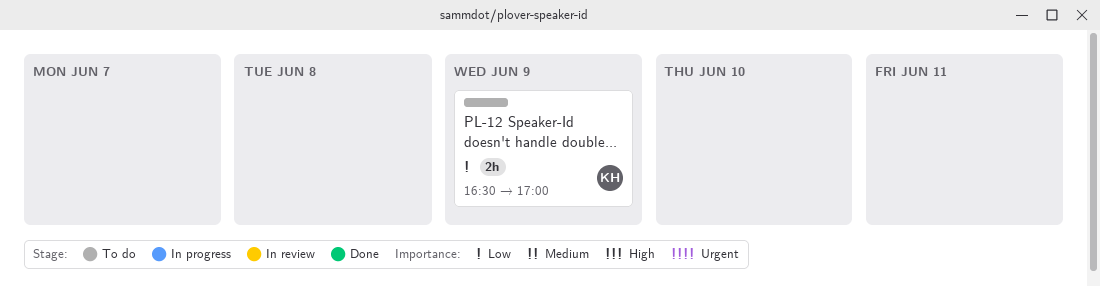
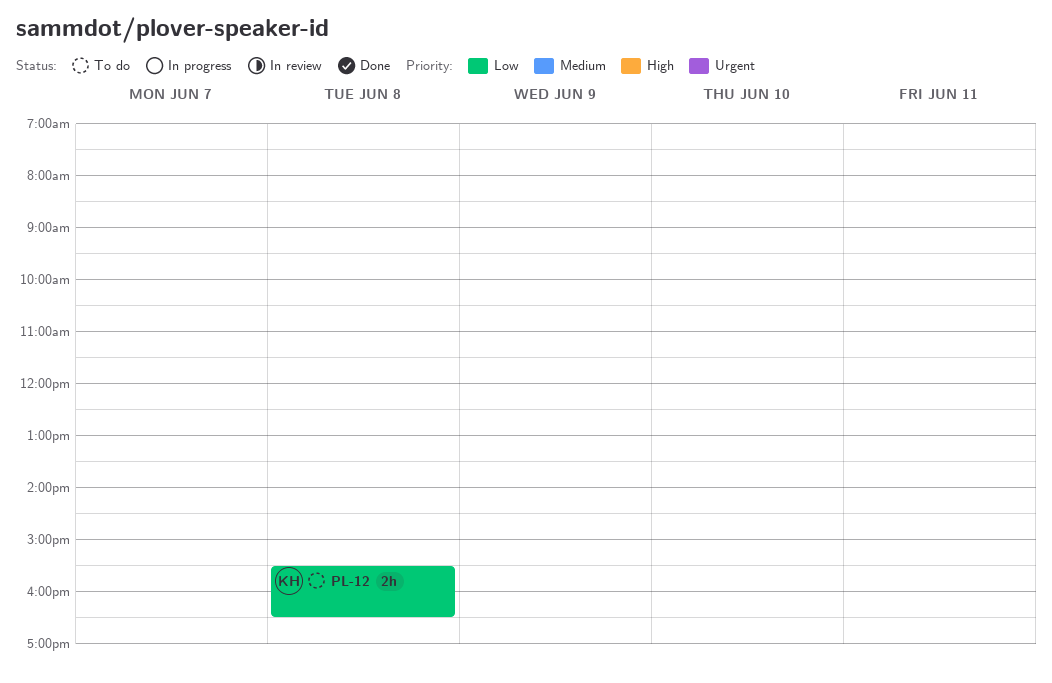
PL-12, day: Jun 9 -> Jun 8
PL-12, begins: 16:30 -> 15:30
PL-12, ends: 17:00 -> 16:30

